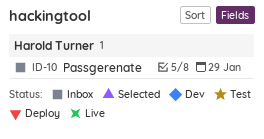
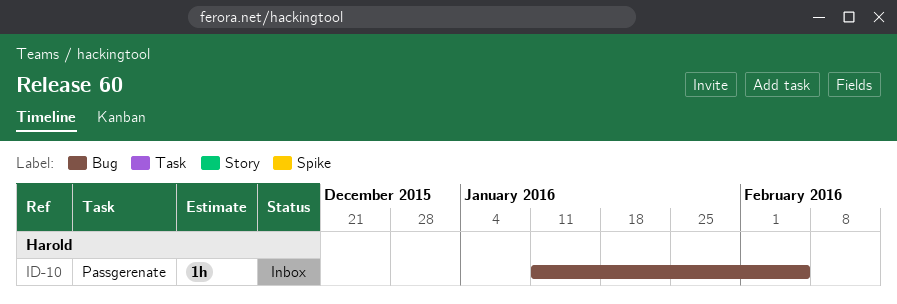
ID-10, due: Jan 29 -> Feb 5

